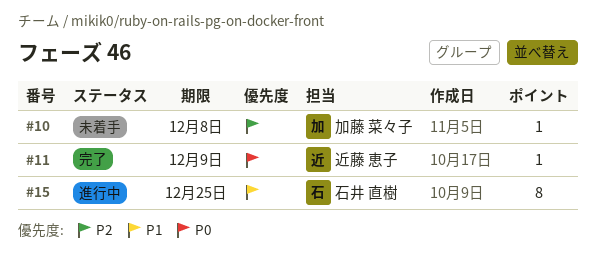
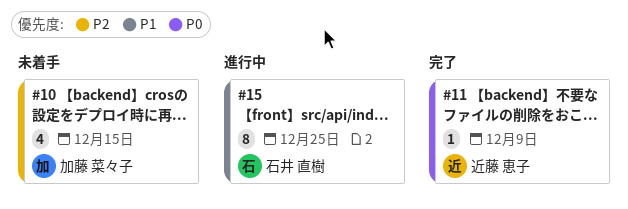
#10, estimate: 1 -> 4
#10, due: Dec 8 -> Dec 15

